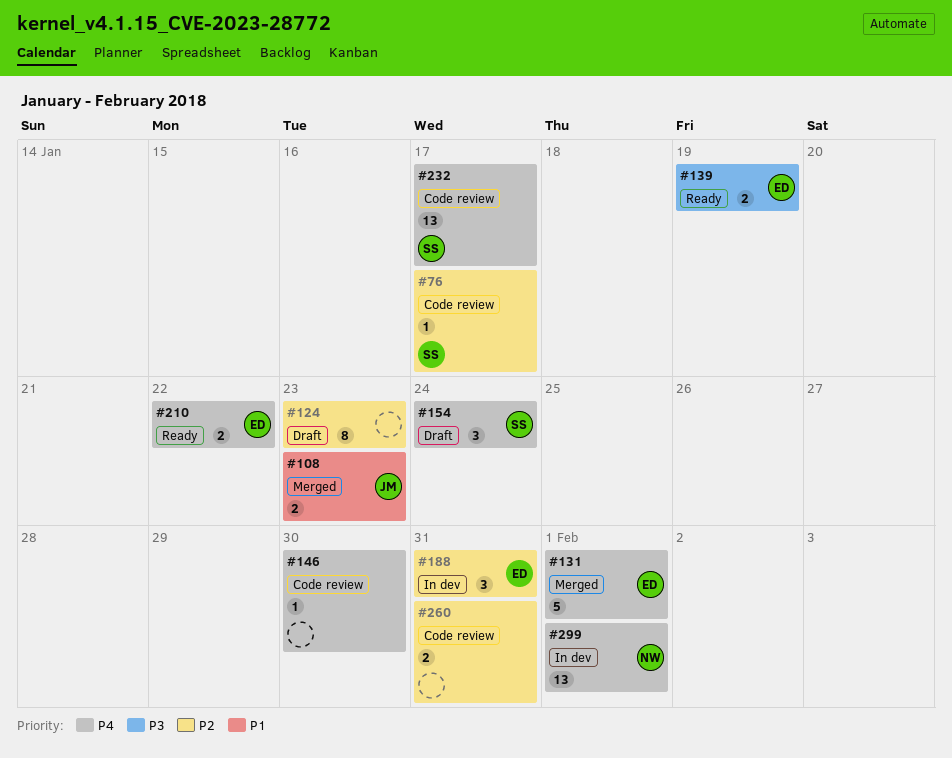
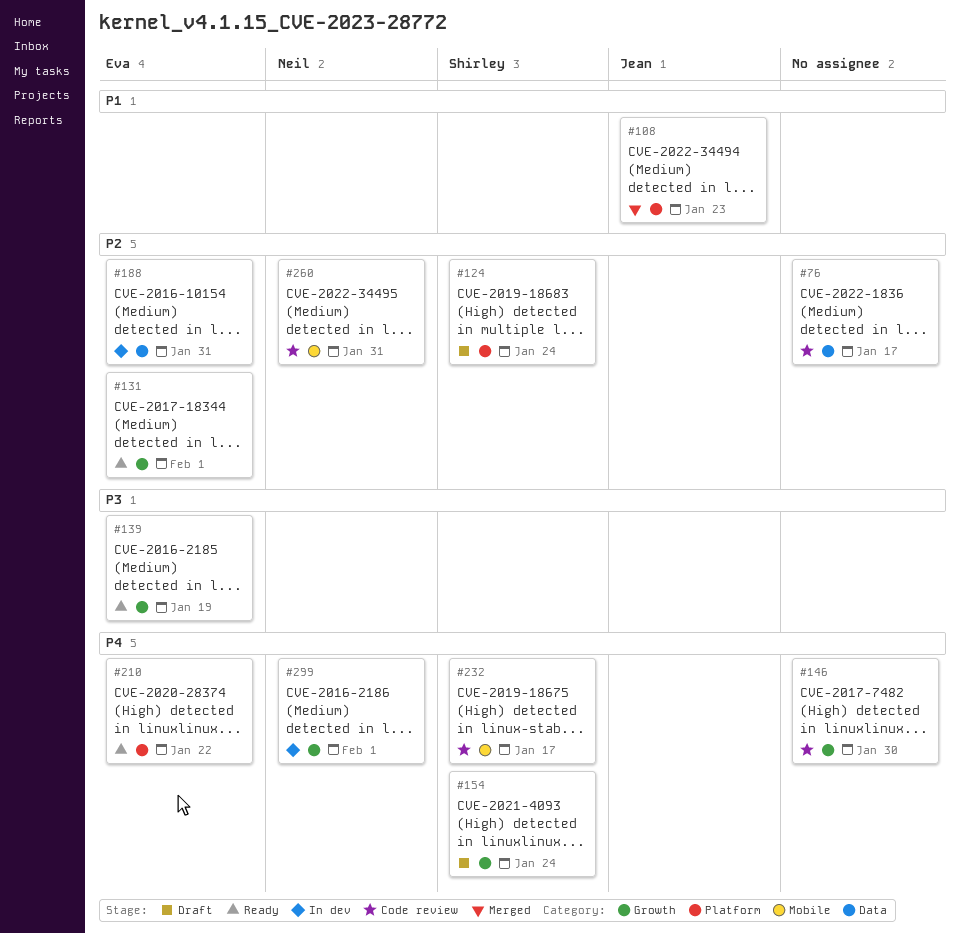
#76, owner: Shirley -> none
#124, owner: none -> Shirley
#124, due: Jan 23 -> Jan 24
#131, status: Merged -> Ready
#131, priority: P4 -> P2
#260, owner: none -> Neil

